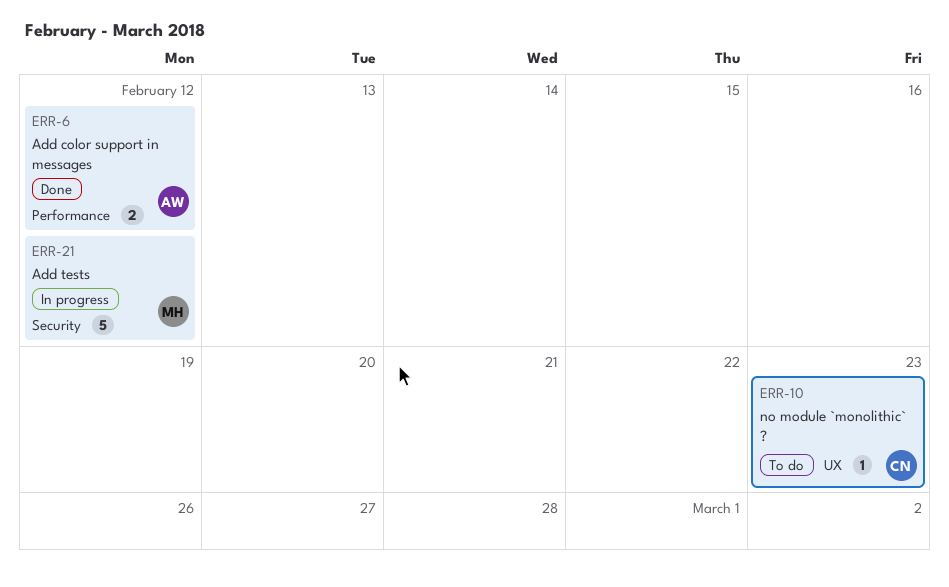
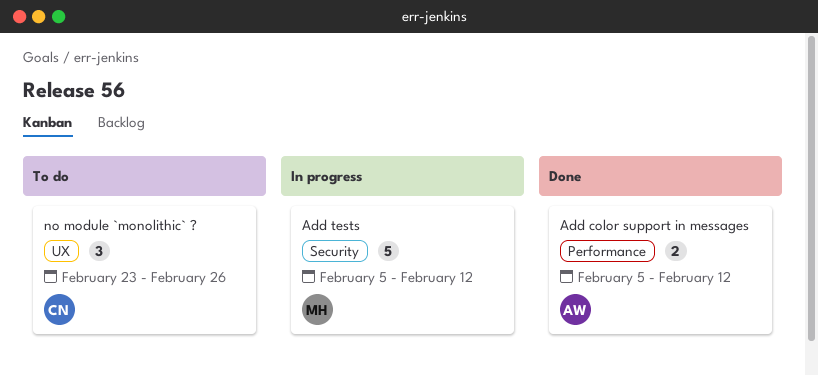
no module `monolithic` ?, estimate: 1 -> 3
no module `monolithic` ?, due: Feb 23 -> Feb 26

